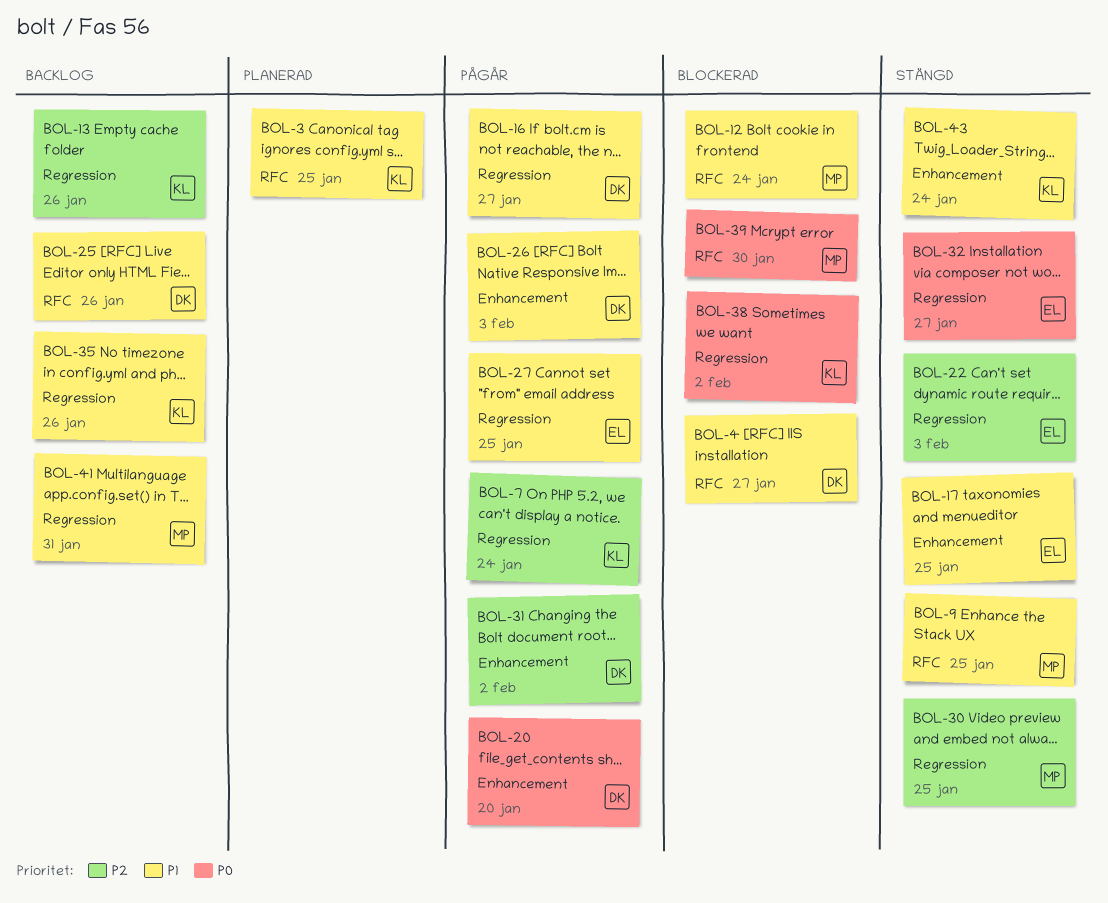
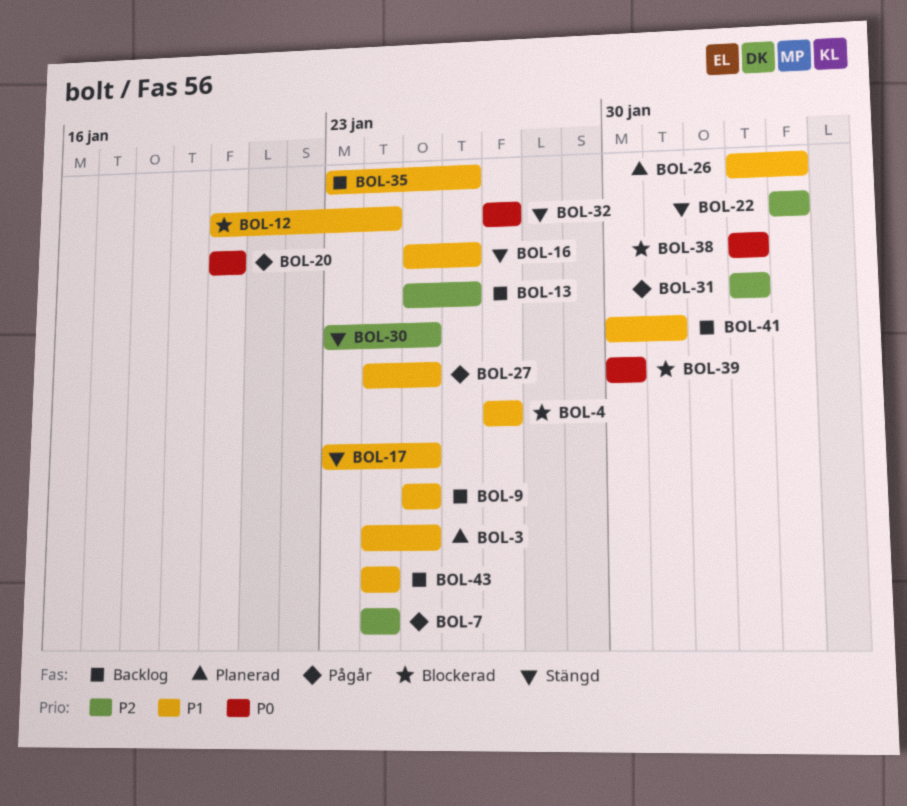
BOL-9, status: Stängd -> Backlog
BOL-16, status: Pågår -> Stängd
BOL-16, due: Jan 27 -> Jan 26
BOL-25: present -> none
BOL-26, status: Pågår -> Planerad
BOL-43, status: Stängd -> Backlog

